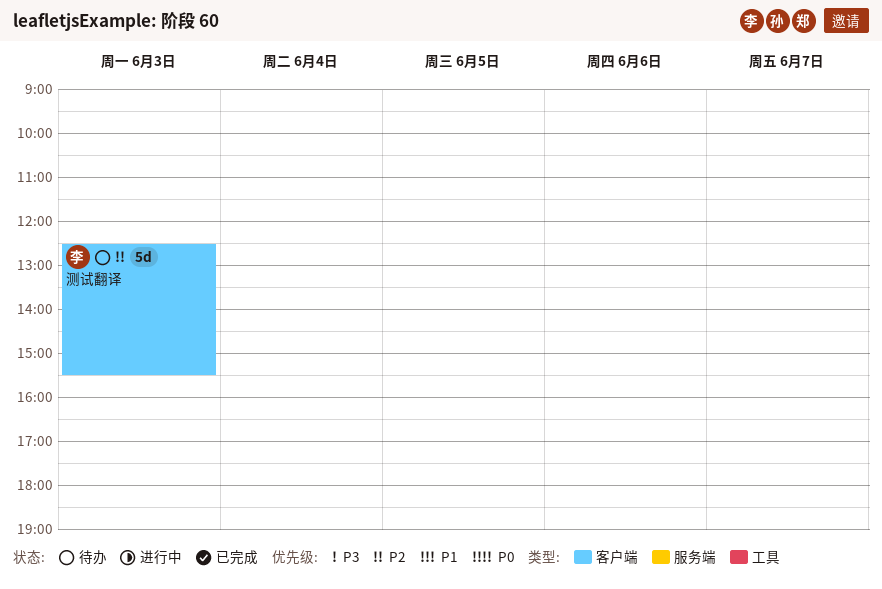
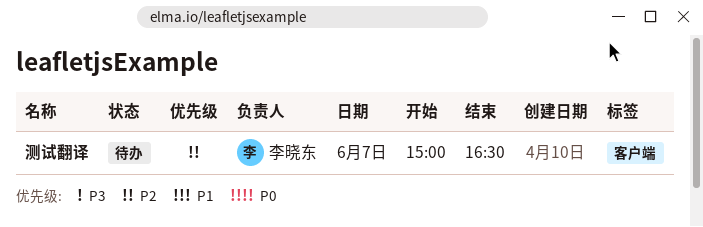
测试翻译, day: Jun 3 -> Jun 7
测试翻译, begins: 12:30 -> 15:00
测试翻译, ends: 15:30 -> 16:30

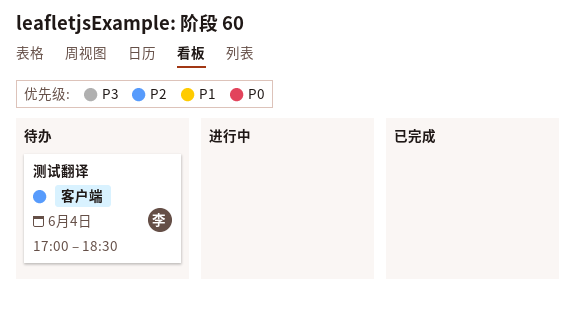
测试翻译, day: Jun 7 -> Jun 4
测试翻译, begins: 15:00 -> 17:00
测试翻译, ends: 16:30 -> 18:30

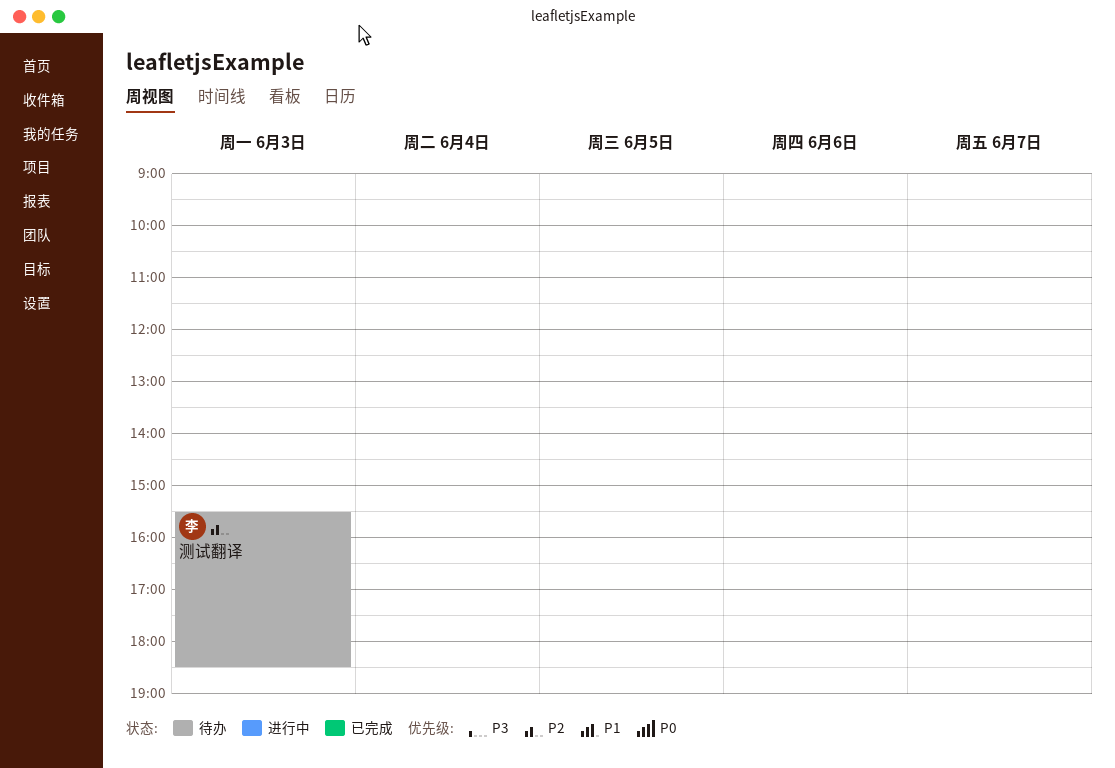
测试翻译, day: Jun 4 -> Jun 3
测试翻译, begins: 17:00 -> 15:30

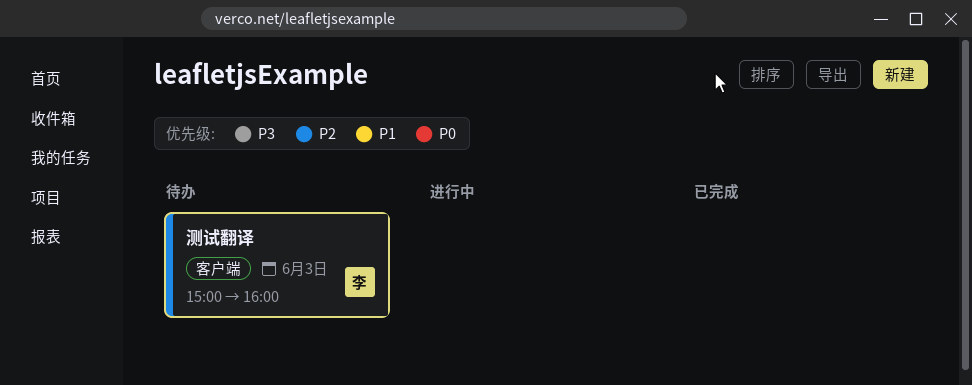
测试翻译, begins: 15:30 -> 15:00
测试翻译, ends: 18:30 -> 16:00

